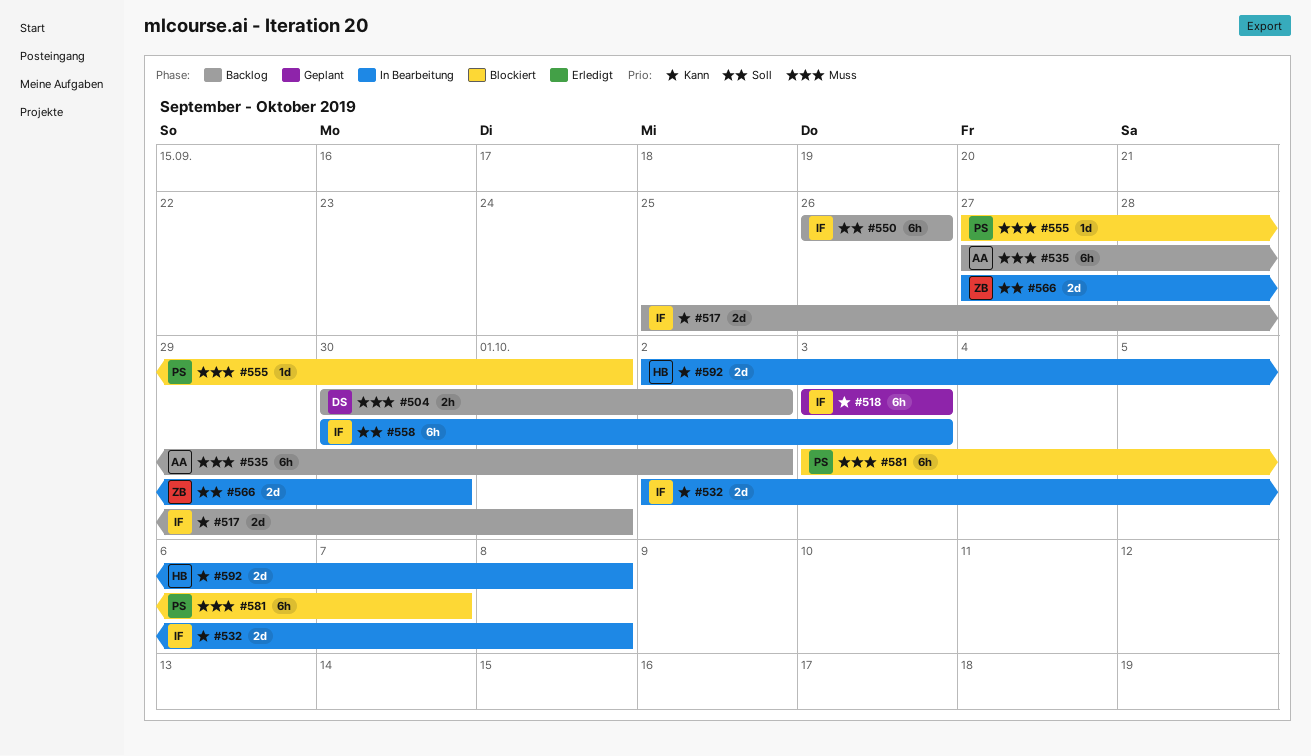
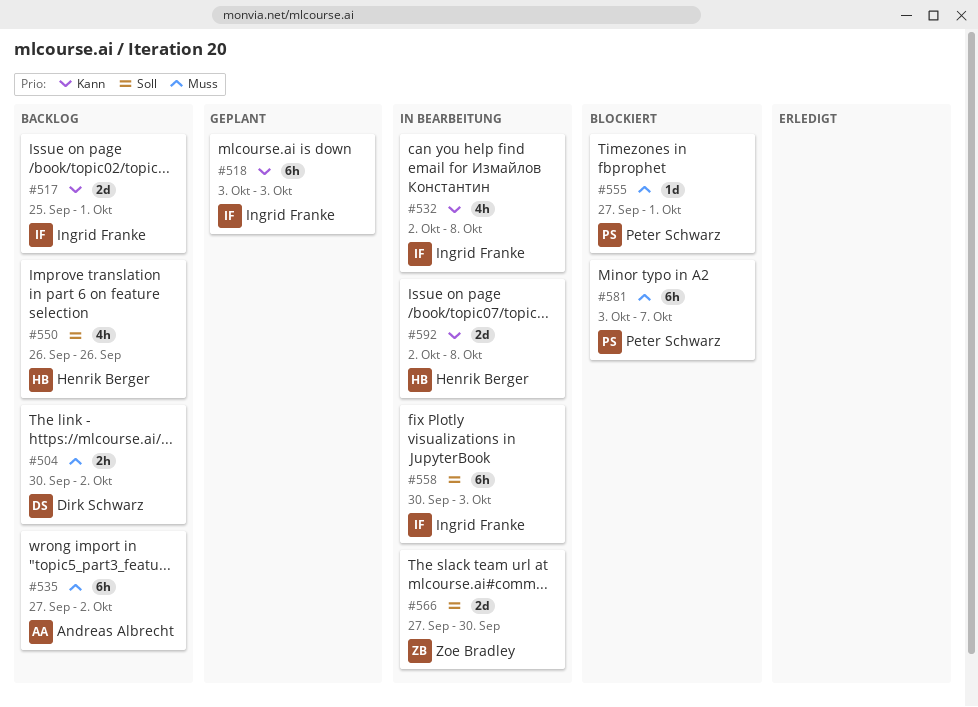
#532, estimate: 2d -> 4h
#550, owner: Ingrid Franke -> Henrik Berger
#550, estimate: 6h -> 4h

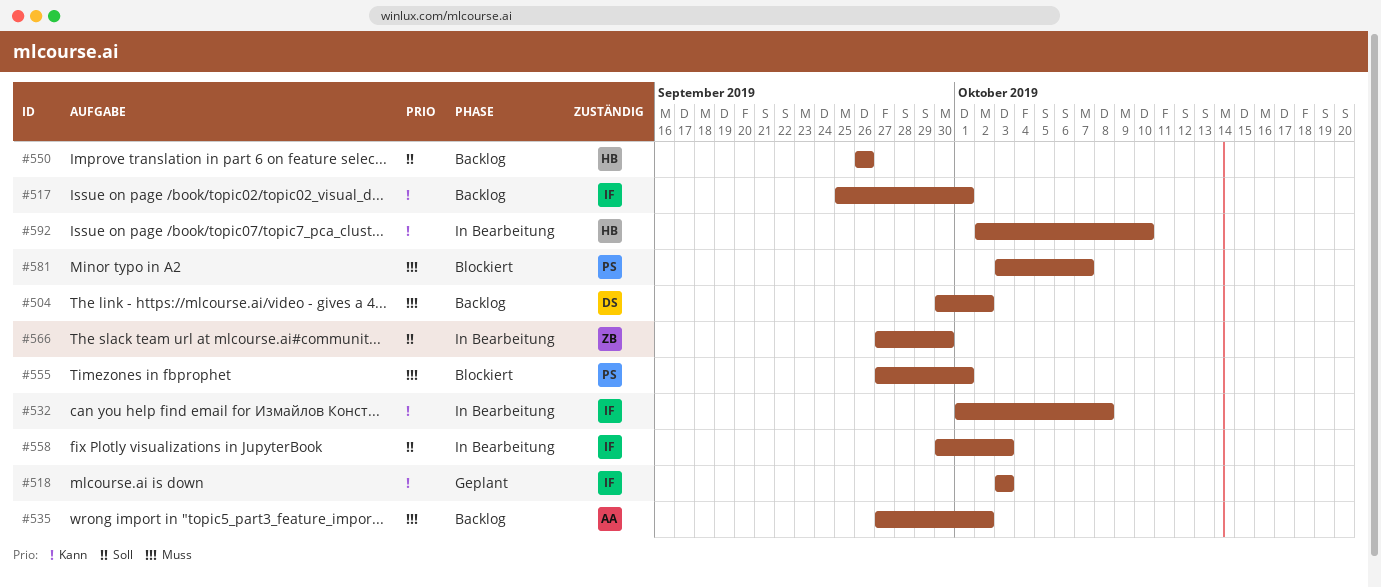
#532, start: Oct 2 -> Oct 1
#592, due: Oct 8 -> Oct 10

